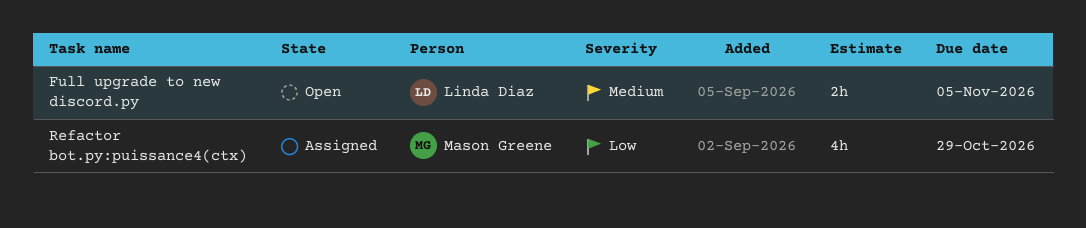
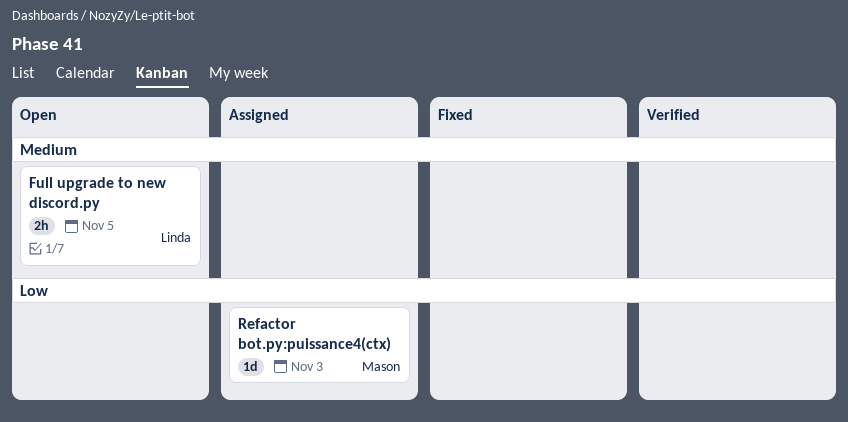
Refactor bot.py:puissance4(ctx), estimate: 4h -> 1d
Refactor bot.py:puissance4(ctx), due: Oct 29 -> Nov 3

